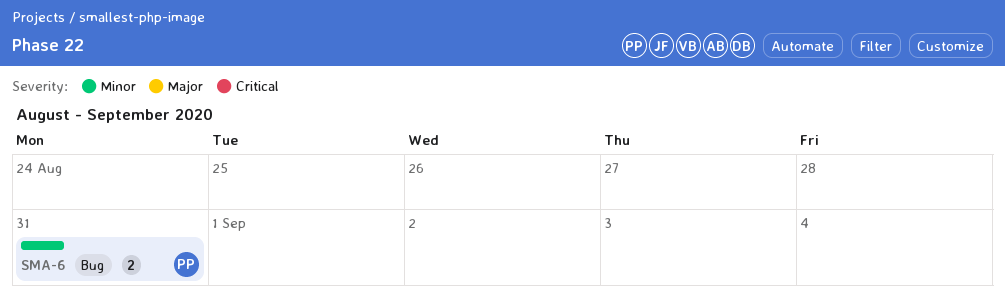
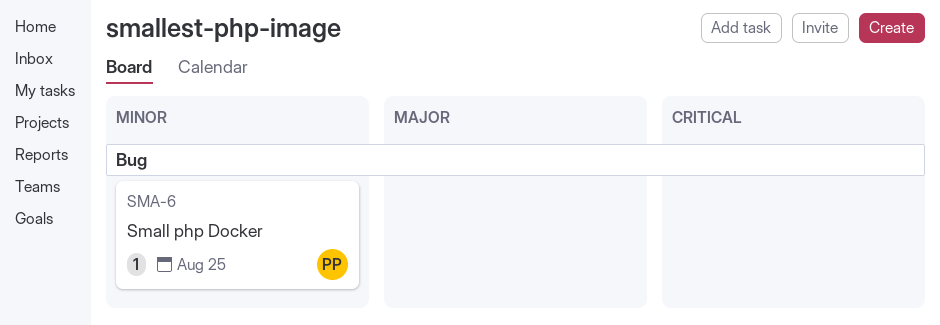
SMA-6, estimate: 2 -> 1
SMA-6, due: Aug 31 -> Aug 25

